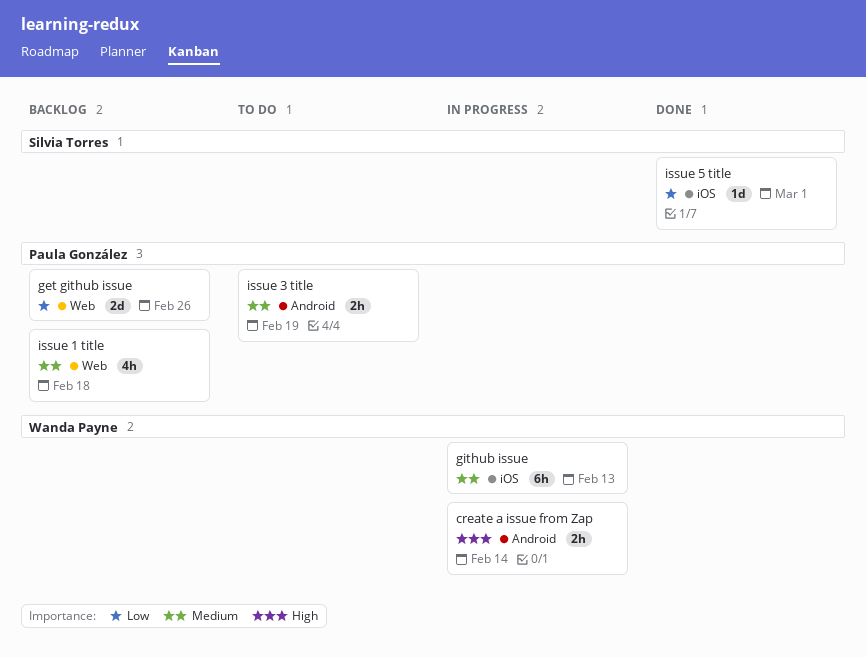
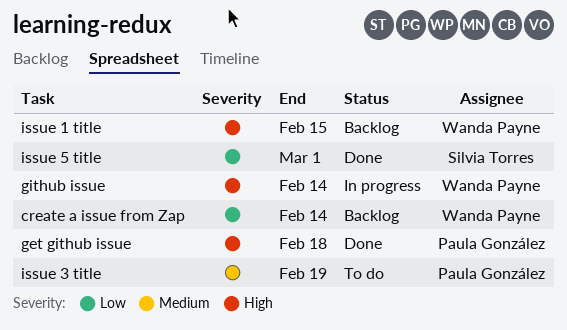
create a issue from Zap, status: In progress -> Backlog
create a issue from Zap, priority: High -> Low
get github issue, status: Backlog -> Done
get github issue, priority: Low -> High
get github issue, due: Feb 26 -> Feb 18
github issue, priority: Medium -> High
github issue, due: Feb 13 -> Feb 14
issue 1 title, owner: Paula González -> Wanda Payne
issue 1 title, priority: Medium -> High
issue 1 title, due: Feb 18 -> Feb 15

